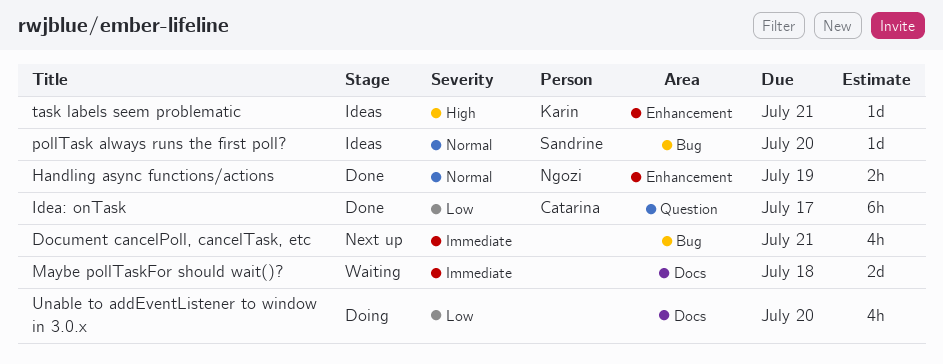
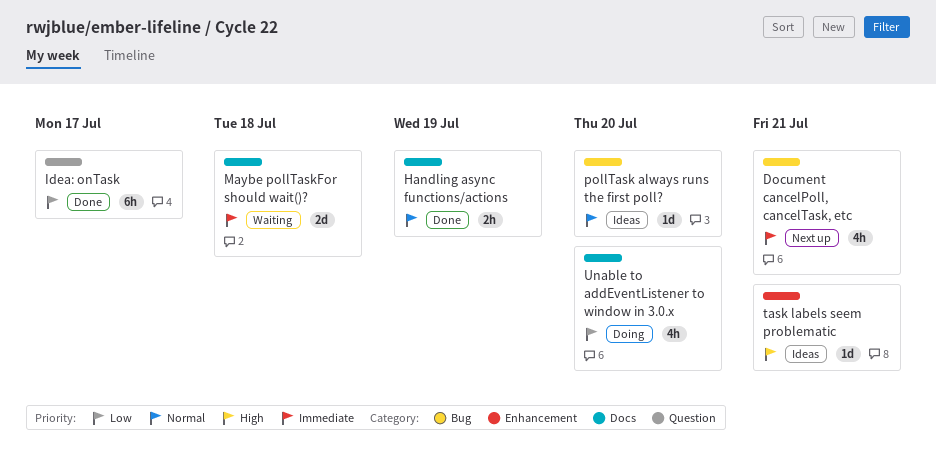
Handling async functions/actions, label: Enhancement -> Docs

